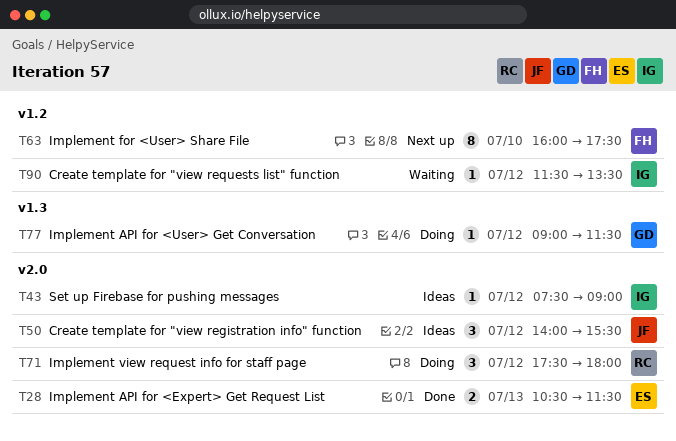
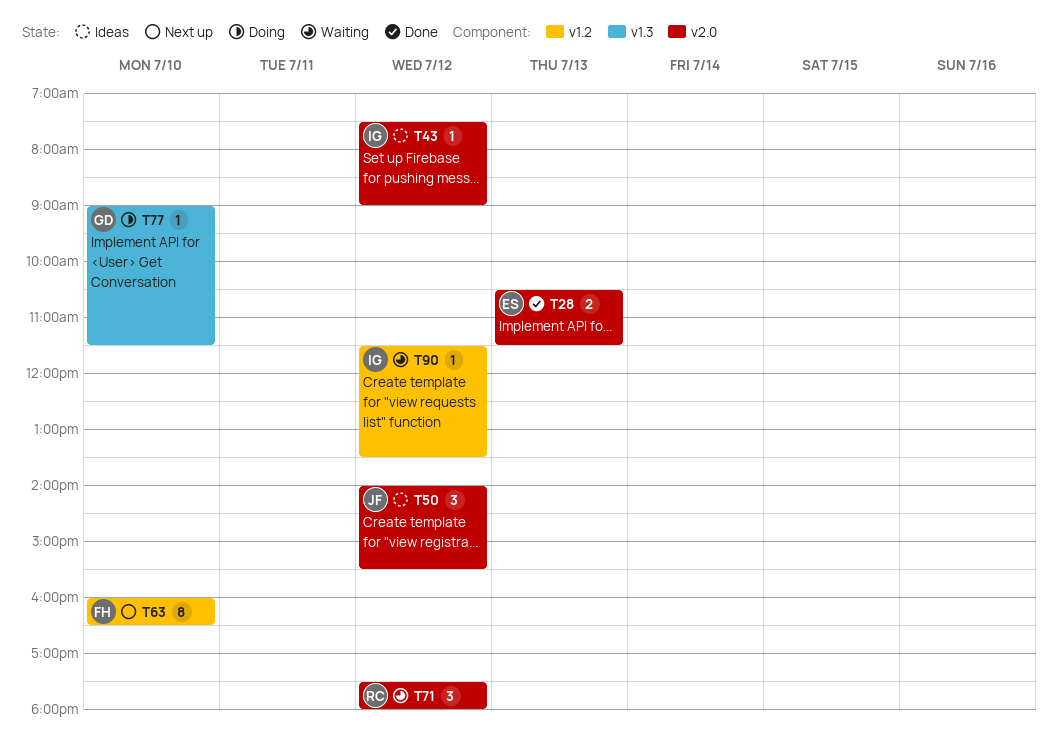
T63, ends: 17:30 -> 16:30
T71, status: Doing -> Waiting
T77, day: Jul 12 -> Jul 10

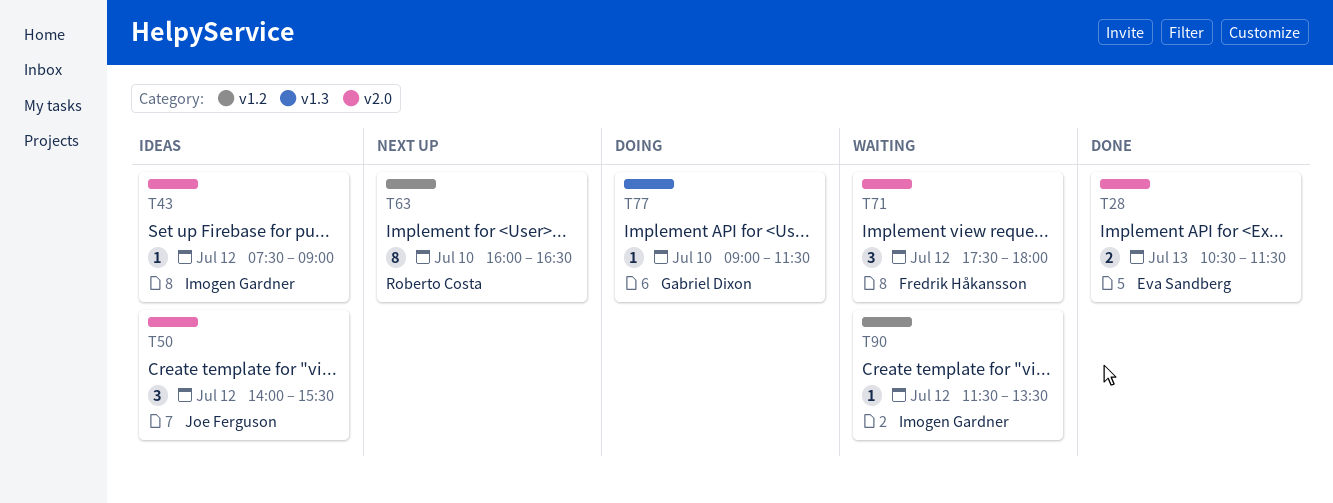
T63, owner: Fredrik Håkansson -> Roberto Costa
T71, owner: Roberto Costa -> Fredrik Håkansson

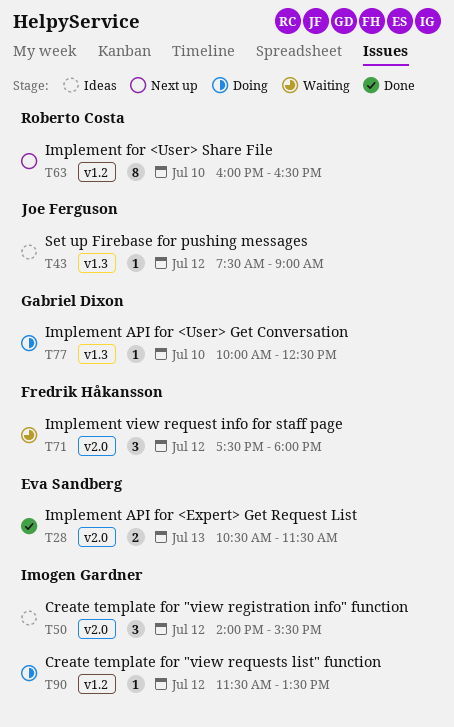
T43, owner: Imogen Gardner -> Joe Ferguson
T43, label: v2.0 -> v1.3
T50, owner: Joe Ferguson -> Imogen Gardner
T77, begins: 09:00 -> 10:00
T77, ends: 11:30 -> 12:30
T90, status: Waiting -> Doing

